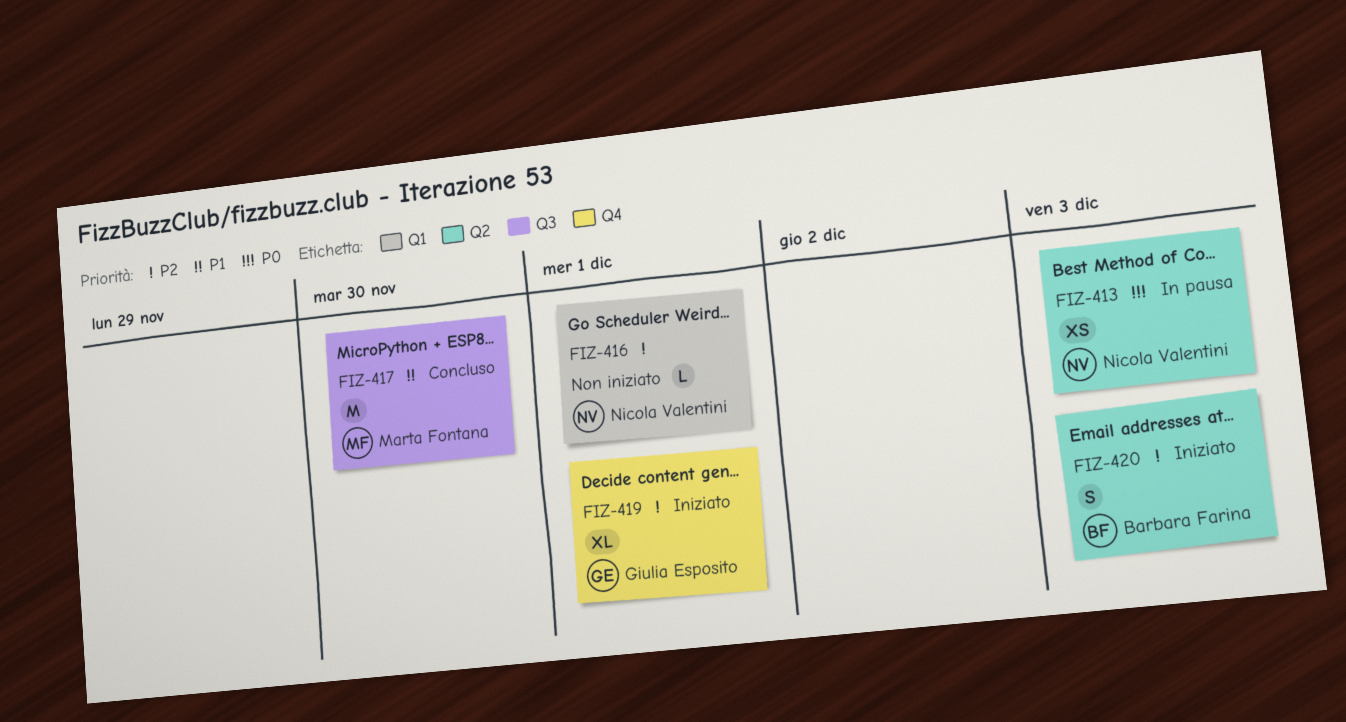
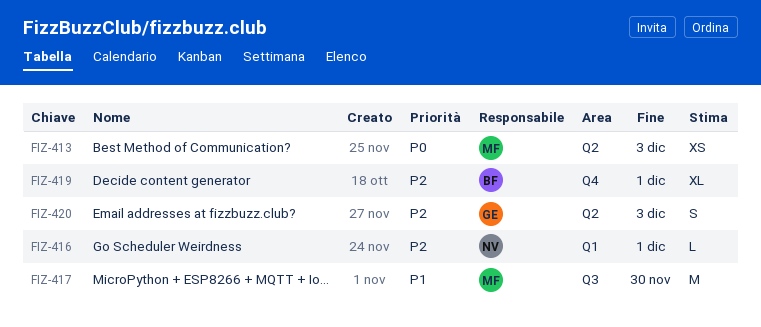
FIZ-413, owner: Nicola Valentini -> Marta Fontana
FIZ-419, owner: Giulia Esposito -> Barbara Farina
FIZ-420, owner: Barbara Farina -> Giulia Esposito

